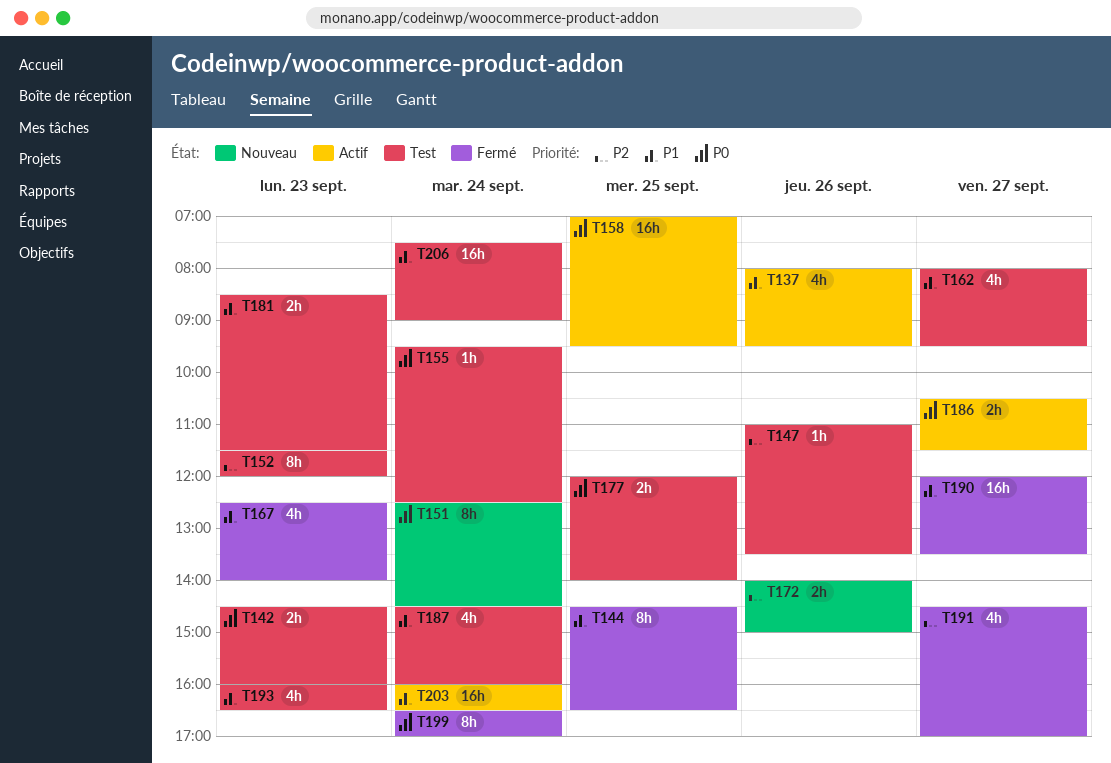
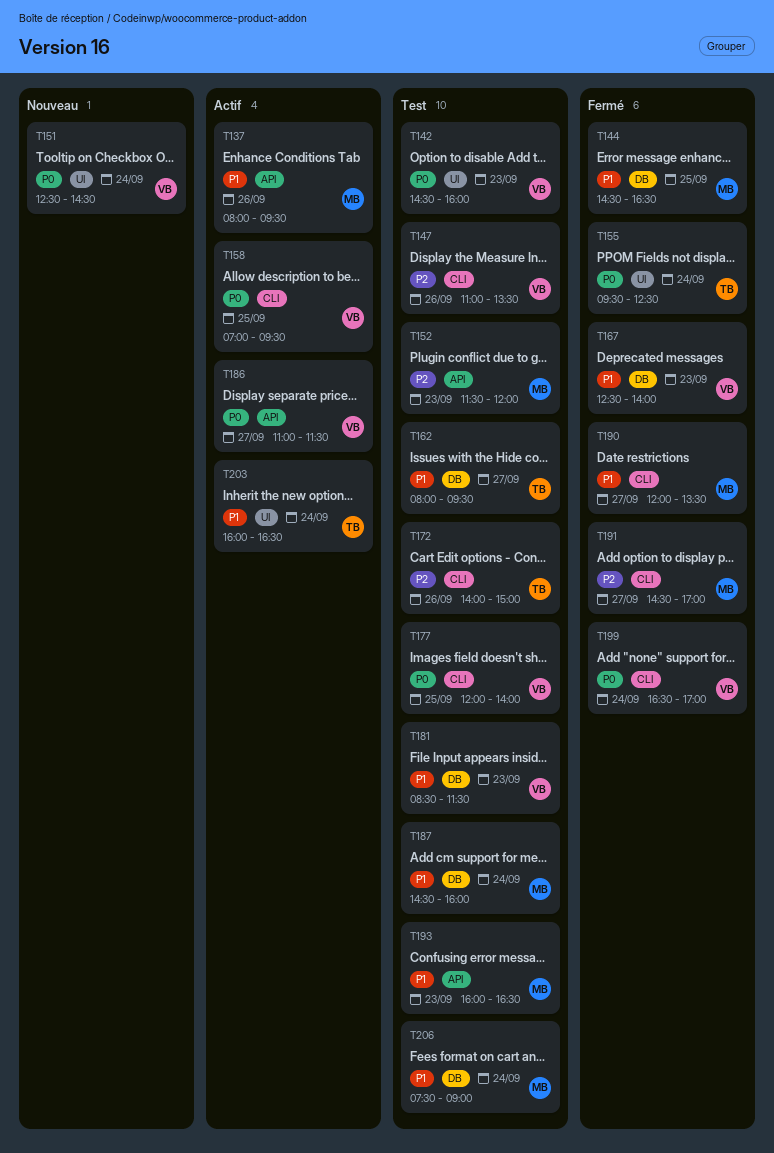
T155, status: Test -> Fermé
T172, status: Nouveau -> Test
T186, begins: 10:30 -> 11:00

